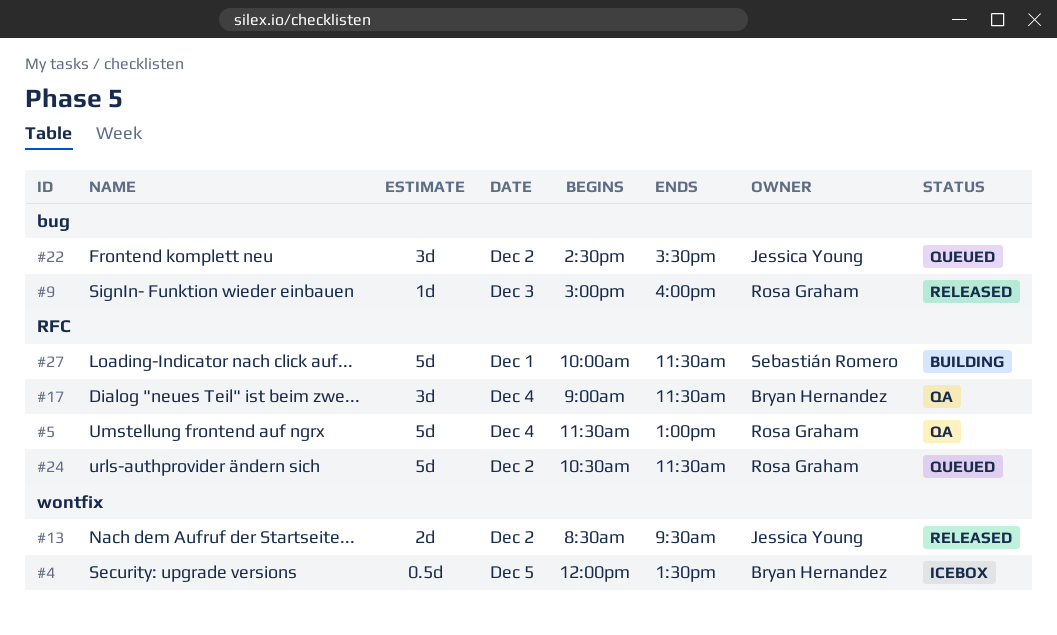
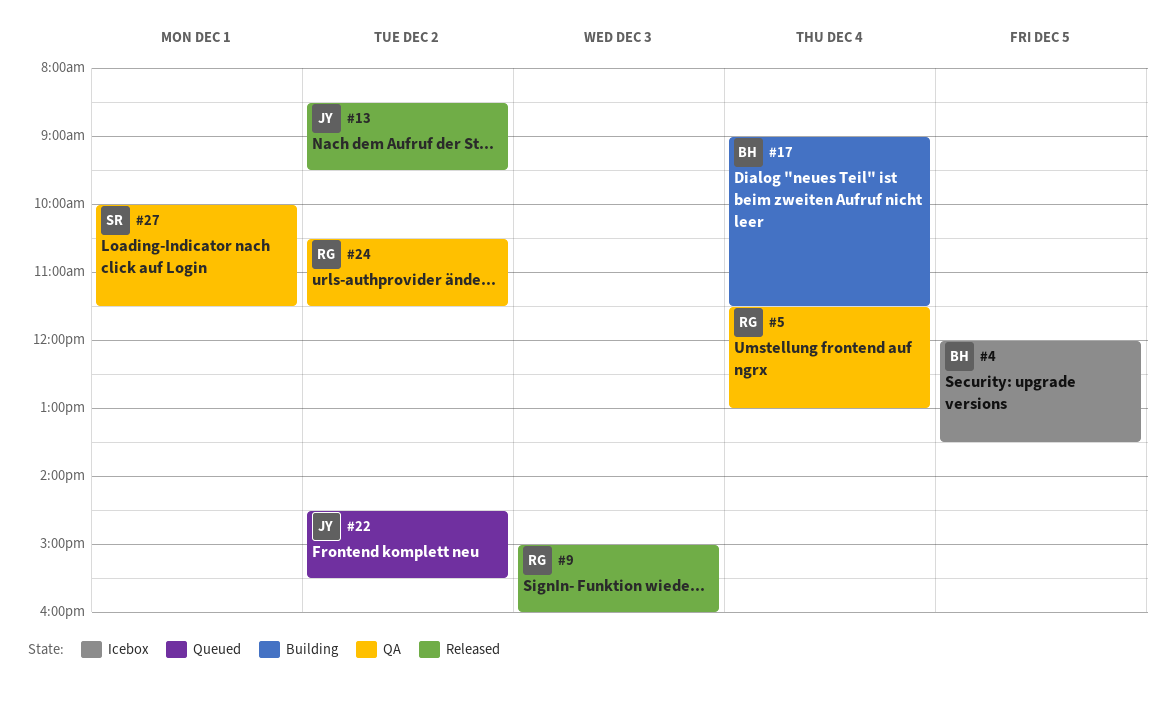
#17, status: QA -> Building
#24, status: Queued -> QA
#27, status: Building -> QA

